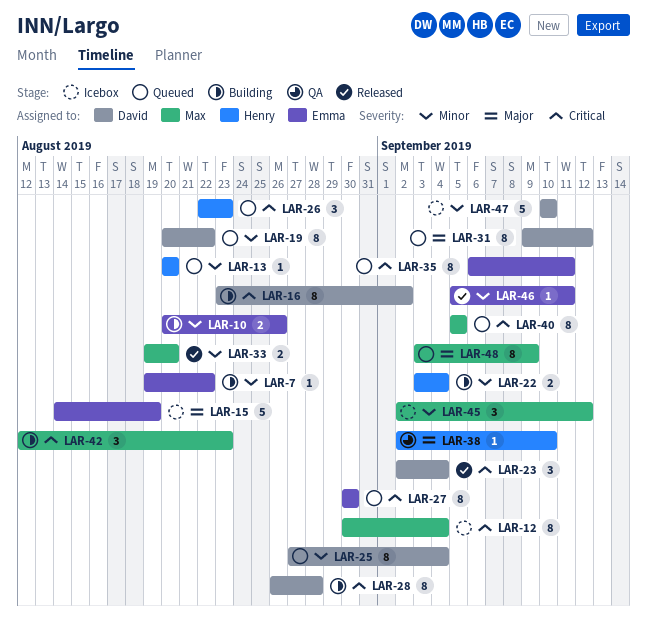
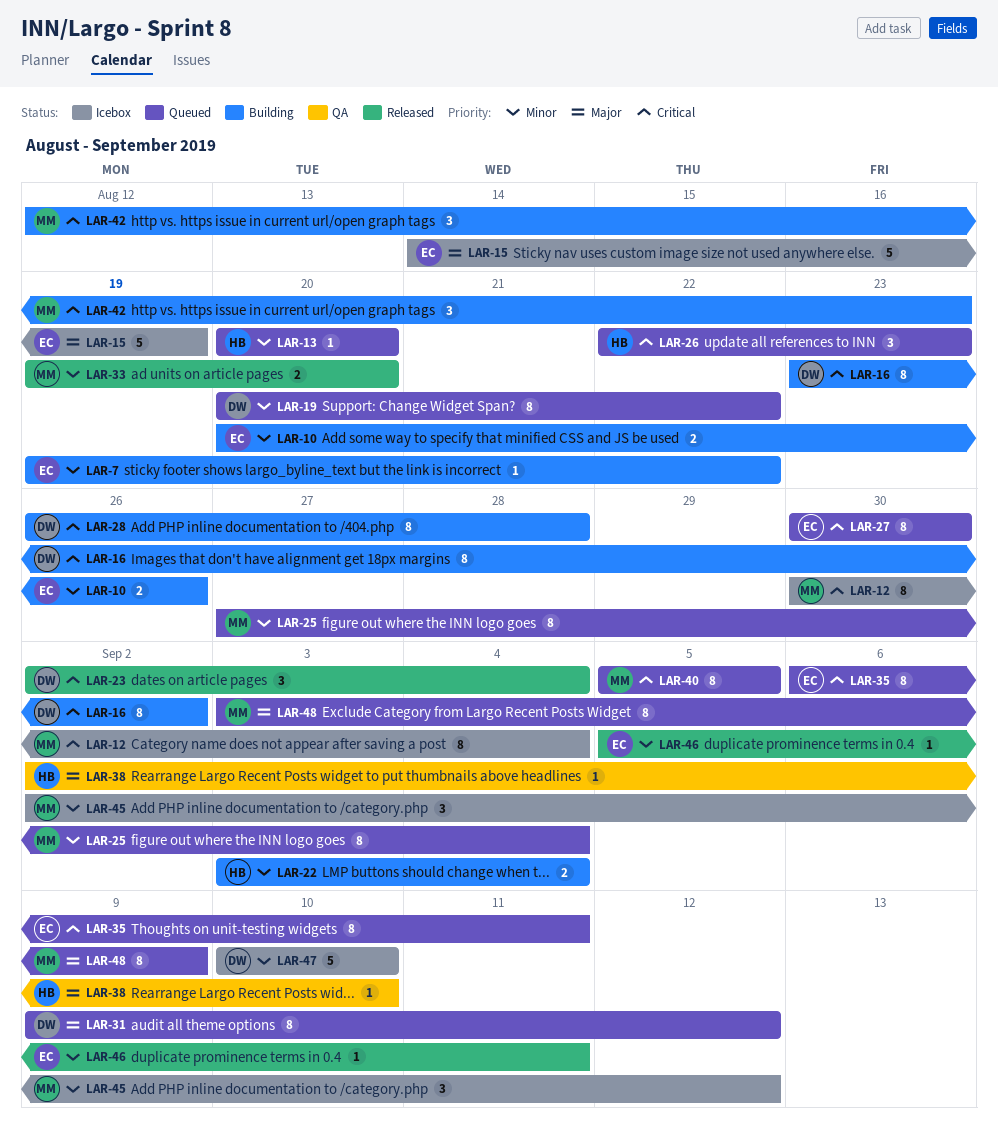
LAR-25, owner: David -> Max

